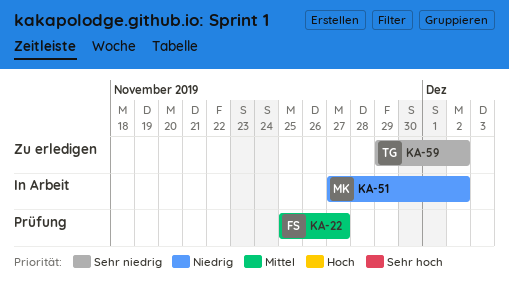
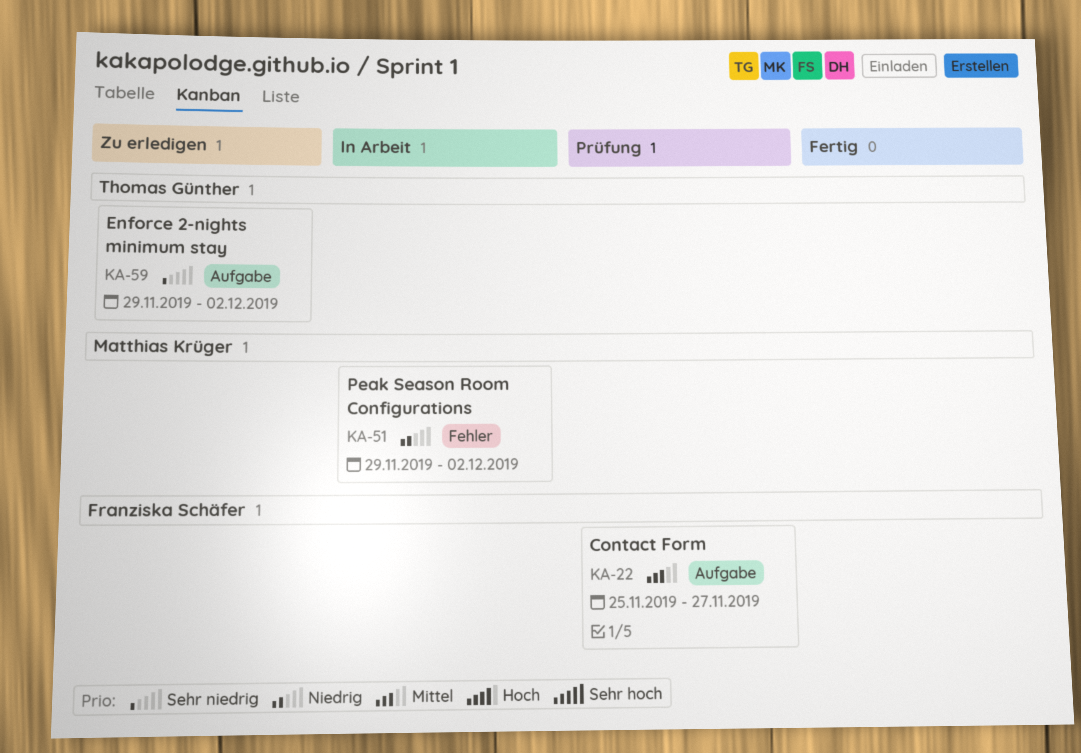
KA-51, start: Nov 27 -> Nov 29

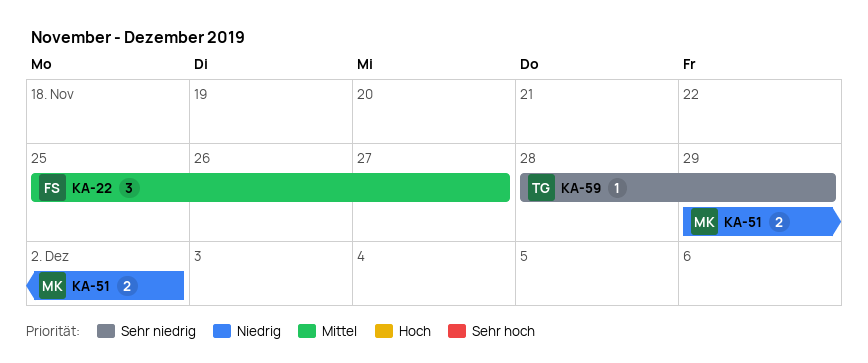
KA-59, start: Nov 29 -> Nov 28
KA-59, due: Dec 2 -> Nov 29

